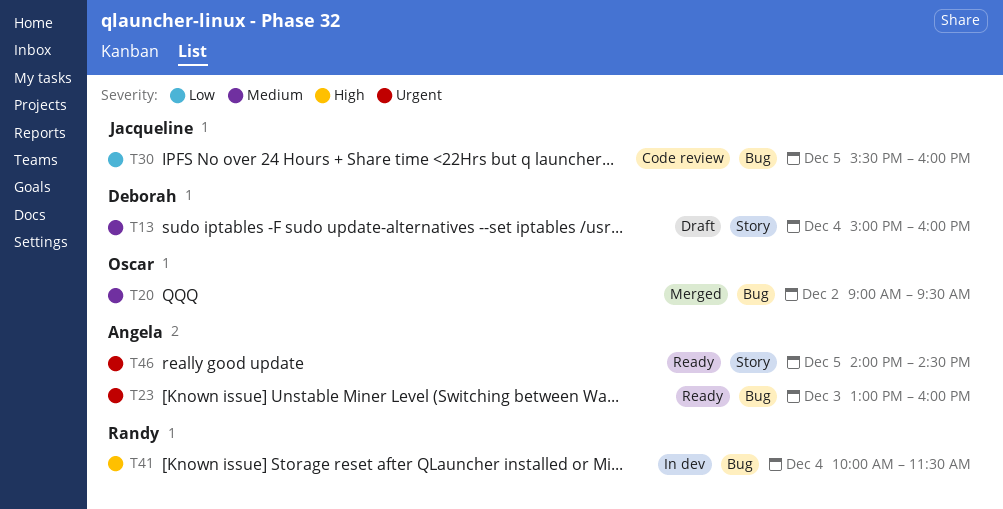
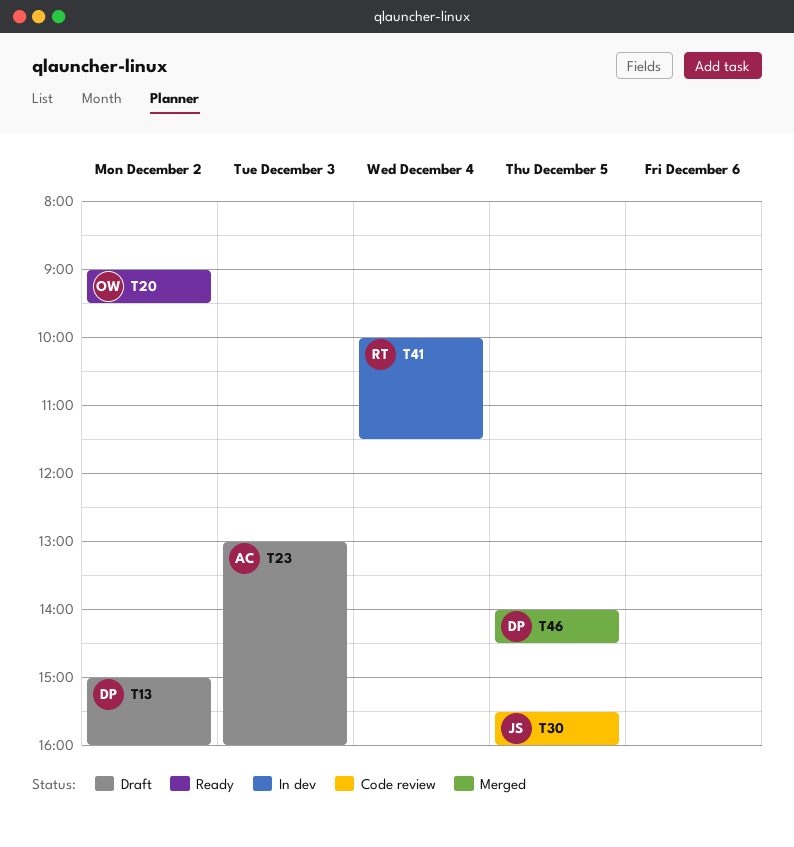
T13, day: Dec 4 -> Dec 2
T20, status: Merged -> Ready
T23, status: Ready -> Draft
T46, status: Ready -> Merged
T46, owner: Angela -> Deborah

